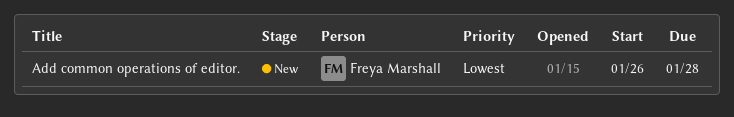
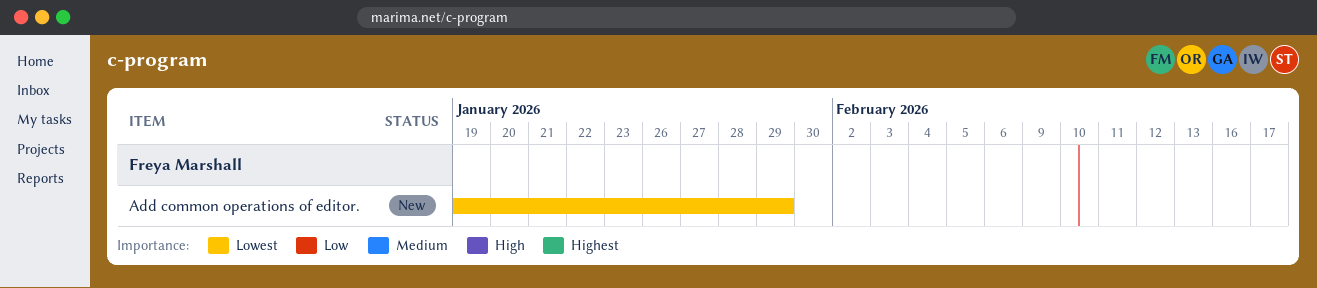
Add common operations of editor., start: Jan 26 -> Jan 19
Add common operations of editor., due: Jan 28 -> Jan 29

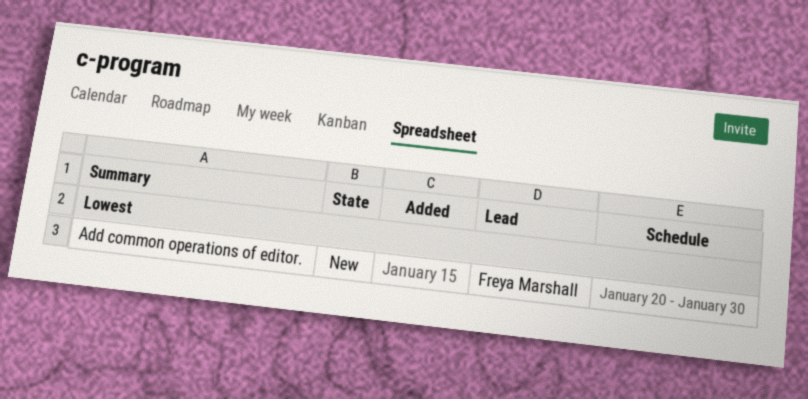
Add common operations of editor., start: Jan 19 -> Jan 20
Add common operations of editor., due: Jan 29 -> Jan 30

